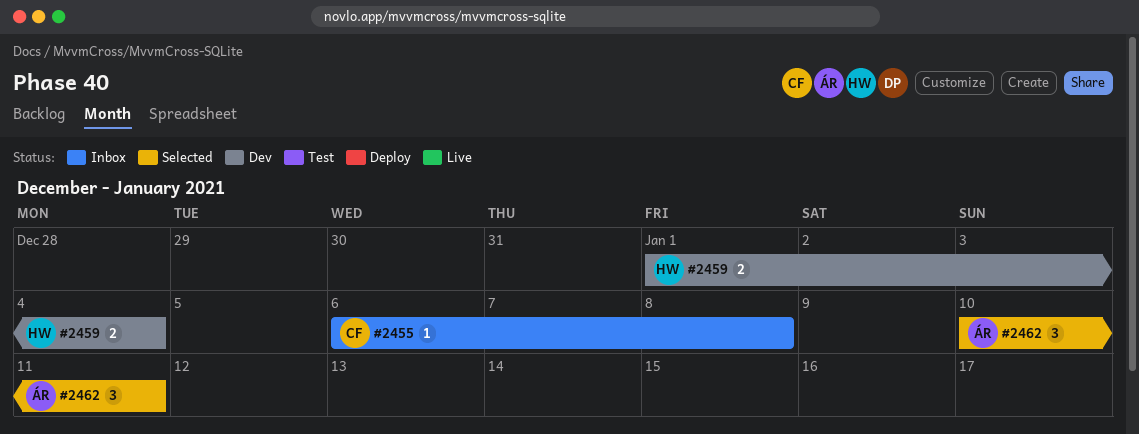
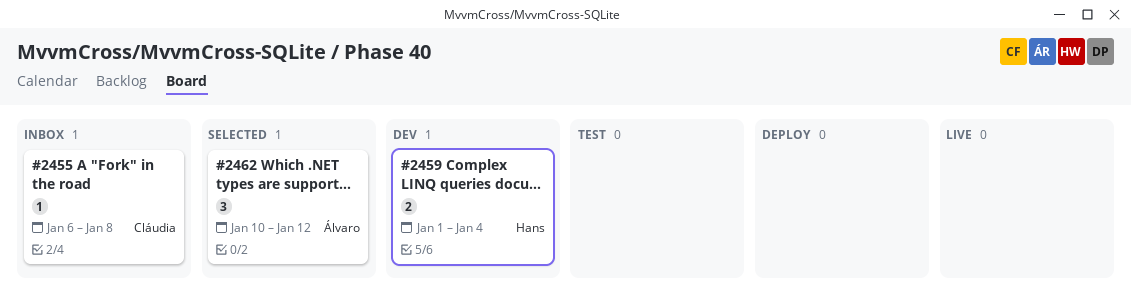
#2462, due: Jan 11 -> Jan 12

